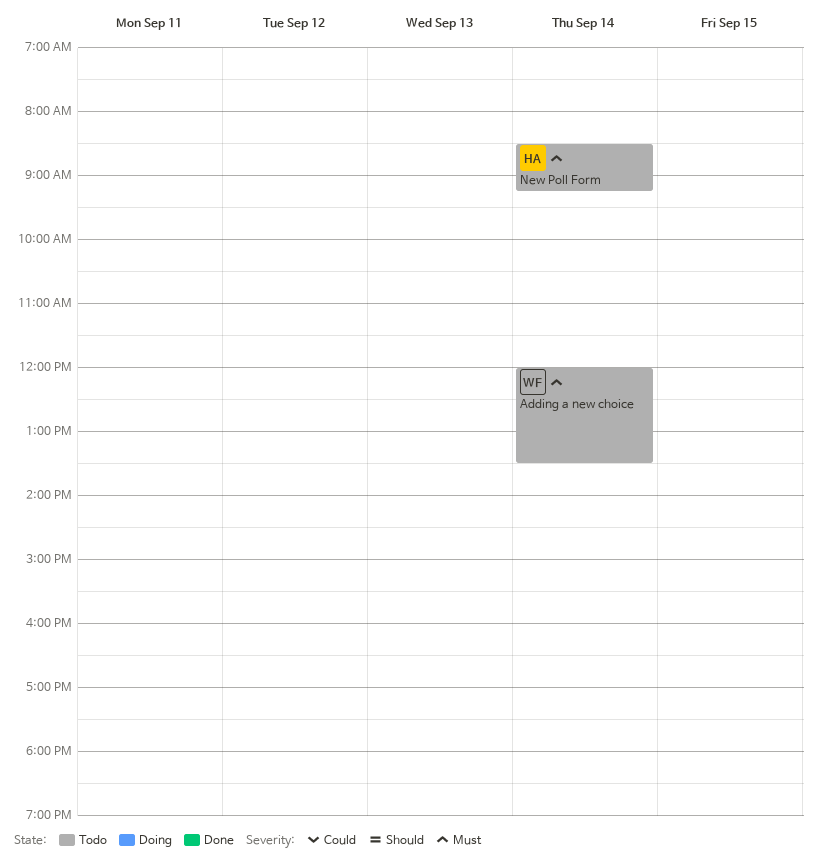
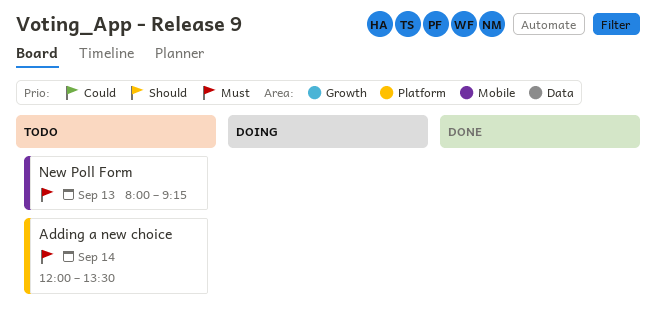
New Poll Form, day: Sep 14 -> Sep 13
New Poll Form, begins: 08:30 -> 08:00

